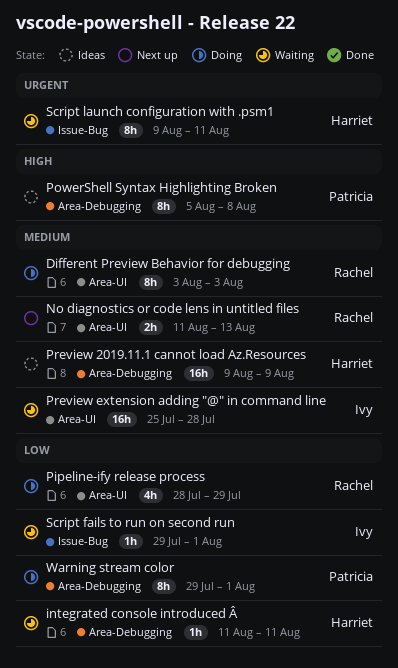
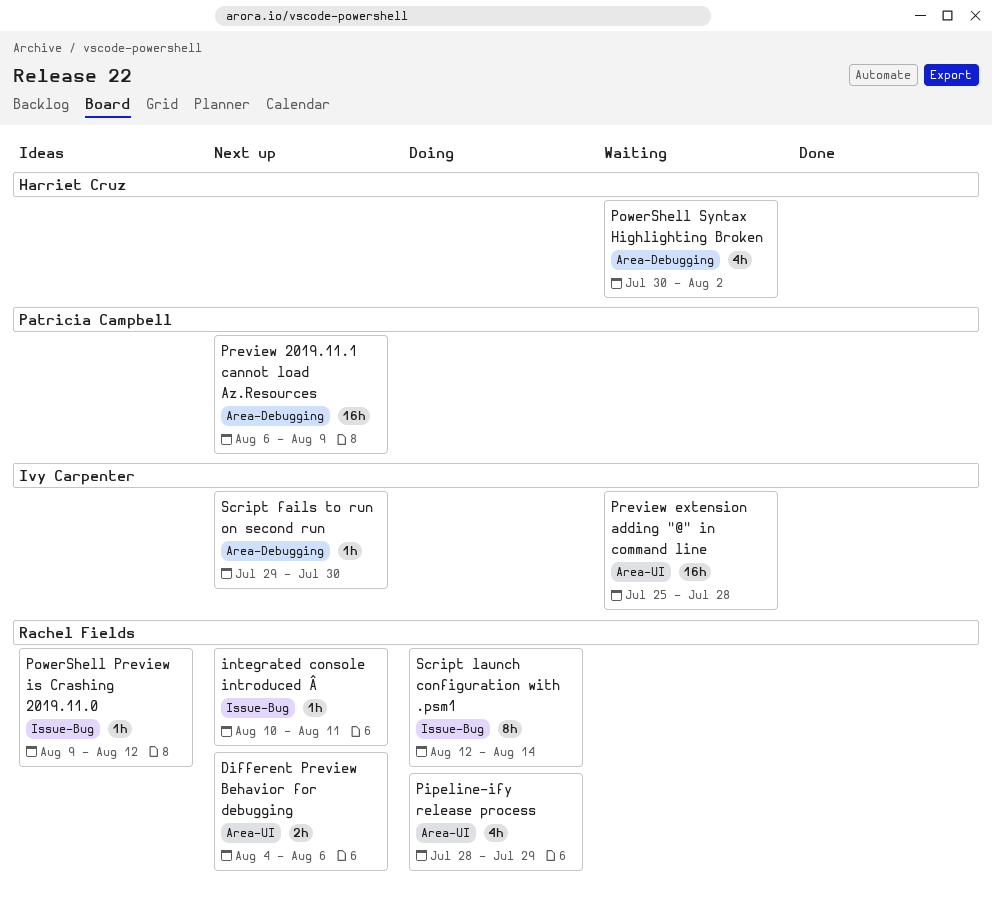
Different Preview Behavior for debugging, status: Doing -> Next up
Different Preview Behavior for debugging, estimate: 8h -> 2h
Different Preview Behavior for debugging, start: Aug 3 -> Aug 4
Different Preview Behavior for debugging, due: Aug 3 -> Aug 6
integrated console introduced Â, status: Waiting -> Next up
integrated console introduced Â, owner: Harriet Cruz -> Rachel Fields
integrated console introduced Â, label: Area-Debugging -> Issue-Bug
integrated console introduced Â, start: Aug 11 -> Aug 10
No diagnostics or code lens in untitled files: present -> none
PowerShell Preview is Crashing 2019.11.0: none -> present
PowerShell Syntax Highlighting Broken, status: Ideas -> Waiting
PowerShell Syntax Highlighting Broken, owner: Patricia Campbell -> Harriet Cruz
PowerShell Syntax Highlighting Broken, estimate: 8h -> 4h
PowerShell Syntax Highlighting Broken, start: Aug 5 -> Jul 30
PowerShell Syntax Highlighting Broken, due: Aug 8 -> Aug 2
Preview 2019.11.1 cannot load Az.Resources, status: Ideas -> Next up
Preview 2019.11.1 cannot load Az.Resources, owner: Harriet Cruz -> Patricia Campbell
Preview 2019.11.1 cannot load Az.Resources, start: Aug 9 -> Aug 6
Script fails to run on second run, status: Waiting -> Next up
Script fails to run on second run, label: Issue-Bug -> Area-Debugging
Script fails to run on second run, due: Aug 1 -> Jul 30
Script launch configuration with .psm1, status: Waiting -> Doing
Script launch configuration with .psm1, owner: Harriet Cruz -> Rachel Fields
Script launch configuration with .psm1, start: Aug 9 -> Aug 12
Script launch configuration with .psm1, due: Aug 11 -> Aug 14
Warning stream color: present -> none

